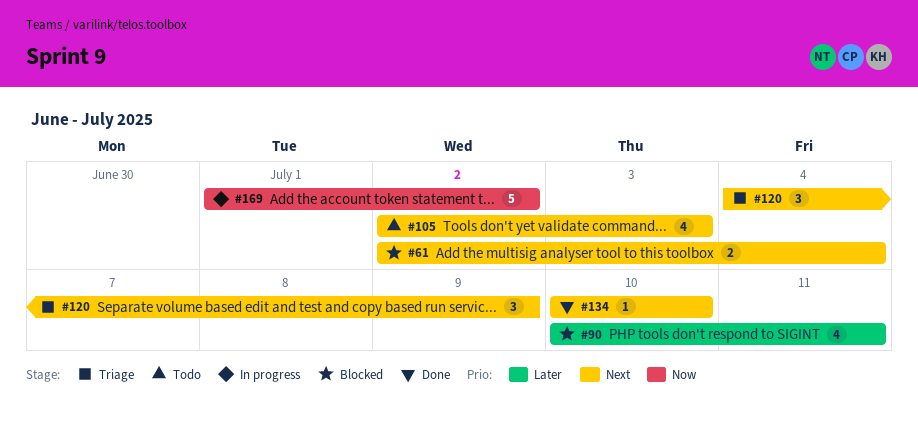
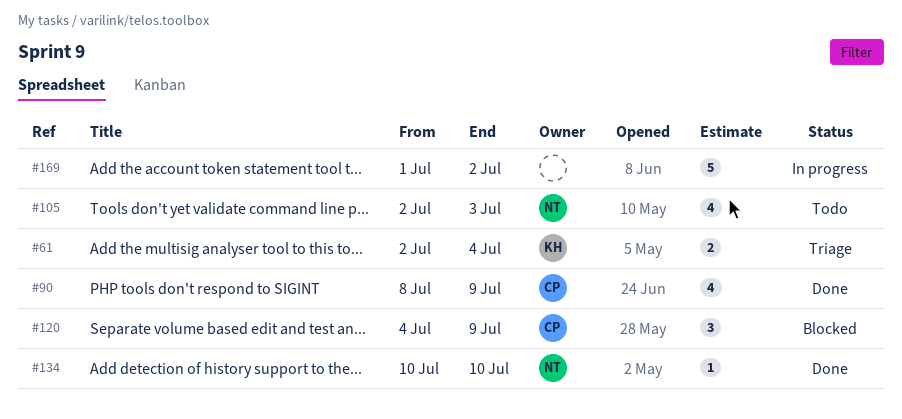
#61, status: Blocked -> Triage
#90, status: Blocked -> Done
#90, start: Jul 10 -> Jul 8
#90, due: Jul 11 -> Jul 9
#120, status: Triage -> Blocked

